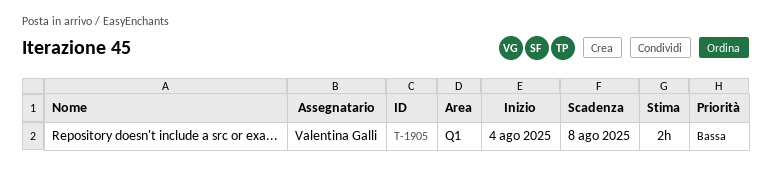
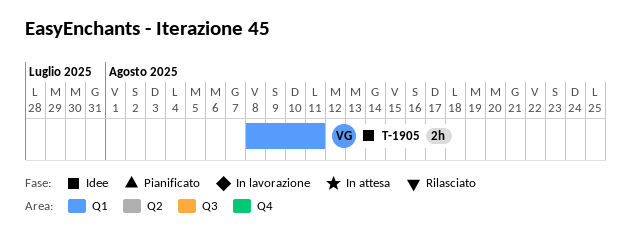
T-1905, start: Aug 4 -> Aug 8
T-1905, due: Aug 8 -> Aug 11

